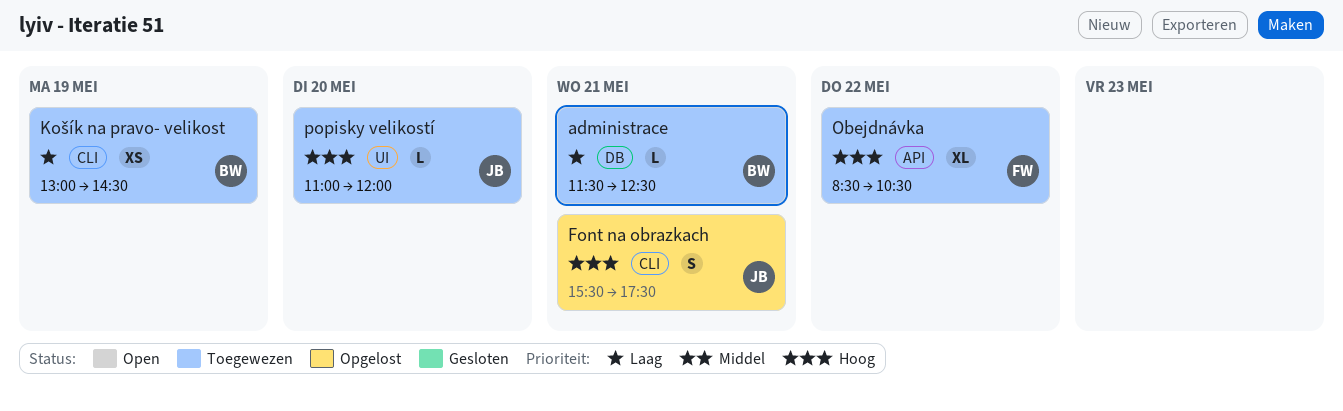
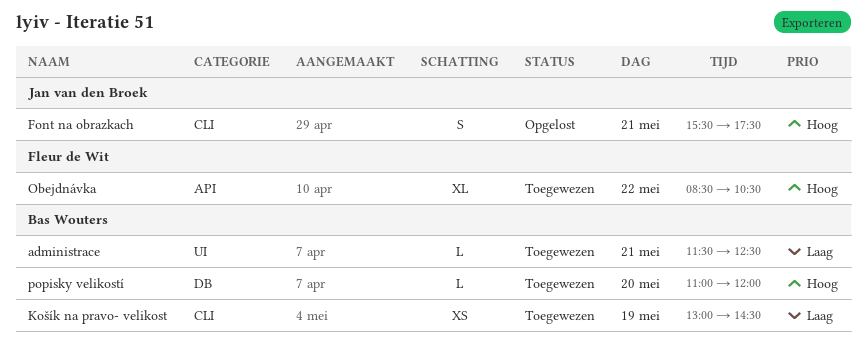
administrace, label: DB -> UI
popisky velikostí, owner: Jan van den Broek -> Bas Wouters
popisky velikostí, label: UI -> DB

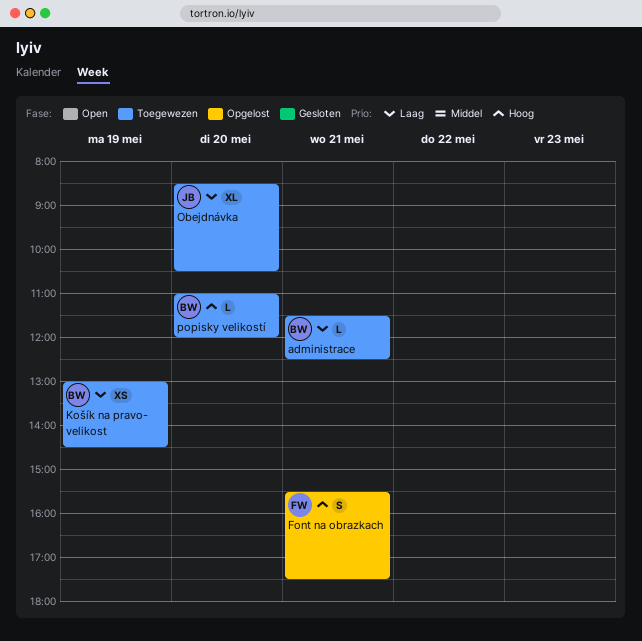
Font na obrazkach, owner: Jan van den Broek -> Fleur de Wit
Obejdnávka, owner: Fleur de Wit -> Jan van den Broek
Obejdnávka, priority: Hoog -> Laag
Obejdnávka, day: May 22 -> May 20

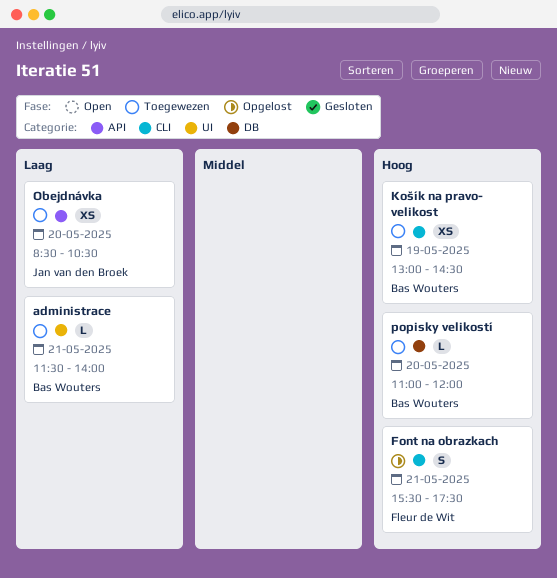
administrace, ends: 12:30 -> 14:00
Košík na pravo- velikost, priority: Laag -> Hoog
Obejdnávka, estimate: XL -> XS

